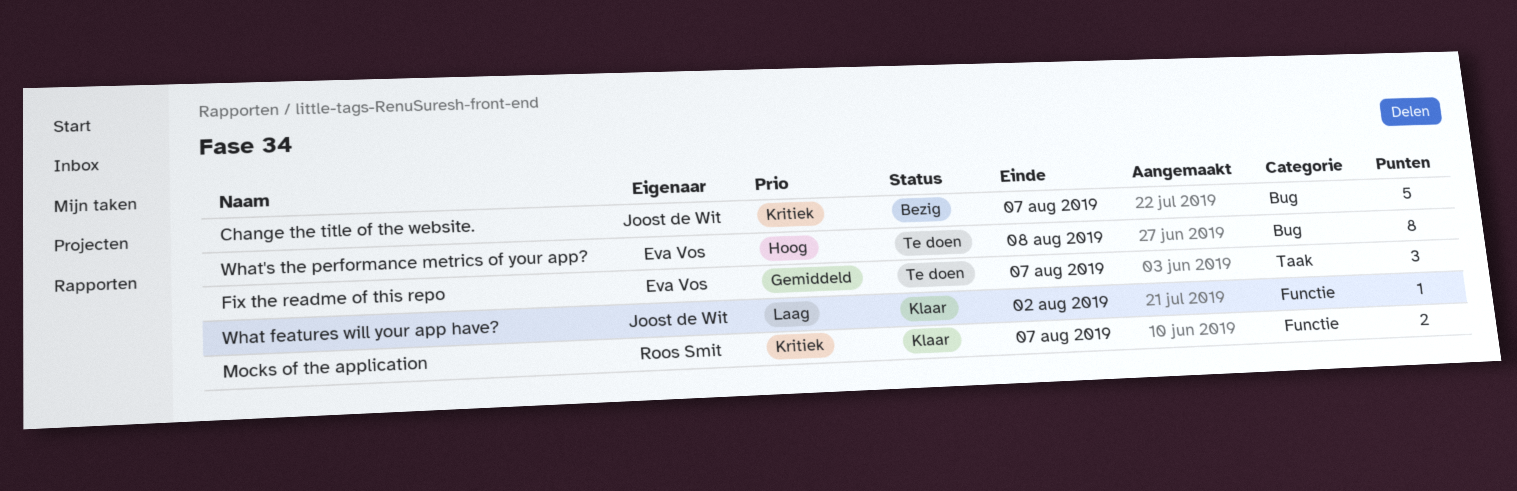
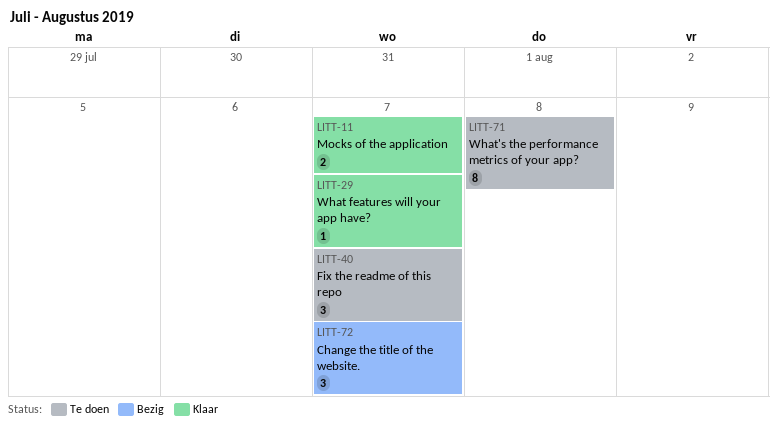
Change the title of the website., estimate: 5 -> 3
What features will your app have?, due: Aug 2 -> Aug 7

